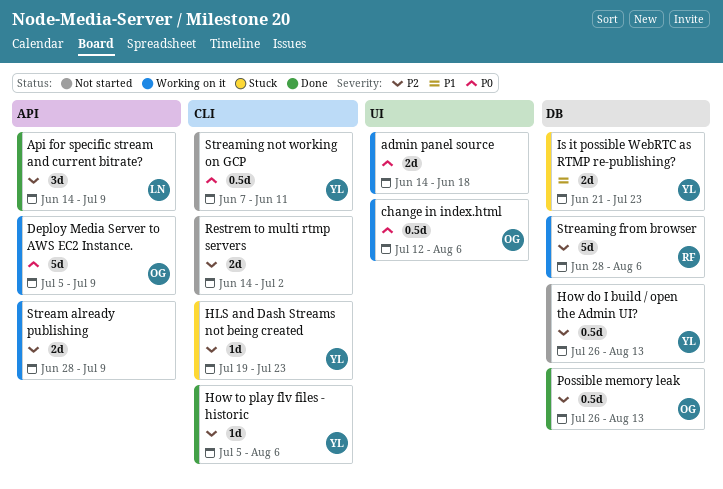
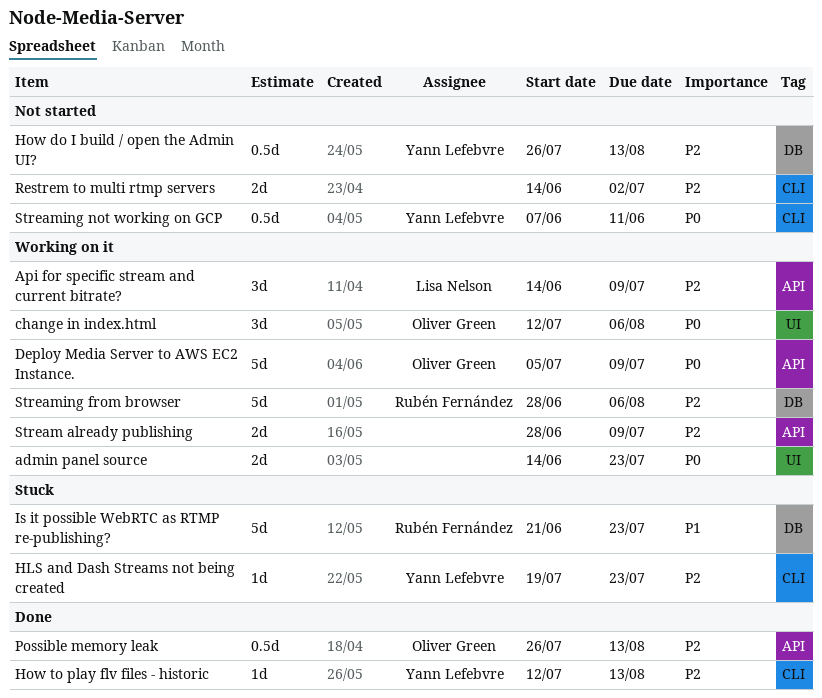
admin panel source, due: Jun 18 -> Jul 23
Api for specific stream and current bitrate?, status: Done -> Working on it
change in index.html, estimate: 0.5d -> 3d
How to play flv files - historic, start: Jul 5 -> Jul 12
How to play flv files - historic, due: Aug 6 -> Aug 13
Is it possible WebRTC as RTMP re-publishing?, owner: Yann Lefebvre -> Rubén Fernández
Is it possible WebRTC as RTMP re-publishing?, estimate: 2d -> 5d
Possible memory leak, label: DB -> API

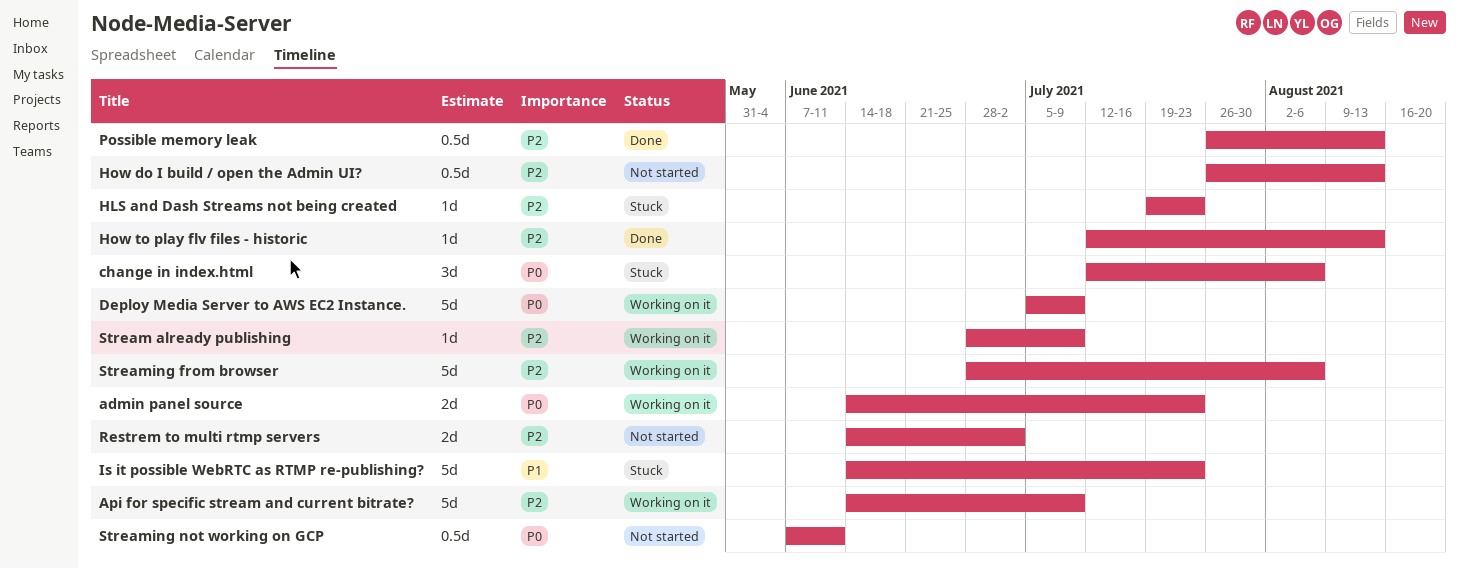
Api for specific stream and current bitrate?, estimate: 3d -> 5d
change in index.html, status: Working on it -> Stuck
Is it possible WebRTC as RTMP re-publishing?, start: Jun 21 -> Jun 14
Stream already publishing, estimate: 2d -> 1d

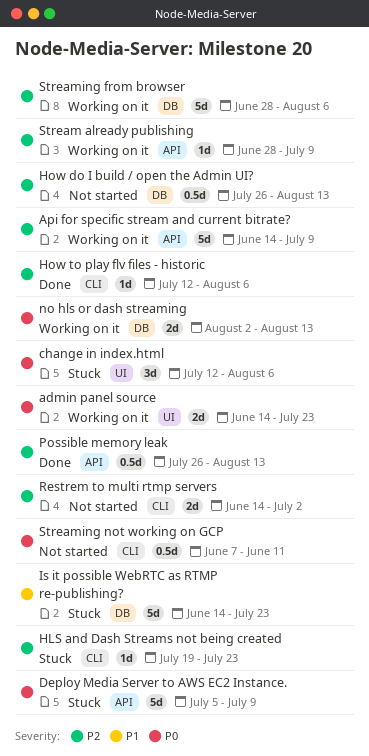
Deploy Media Server to AWS EC2 Instance., status: Working on it -> Stuck
How to play flv files - historic, due: Aug 13 -> Aug 6
no hls or dash streaming: none -> present

